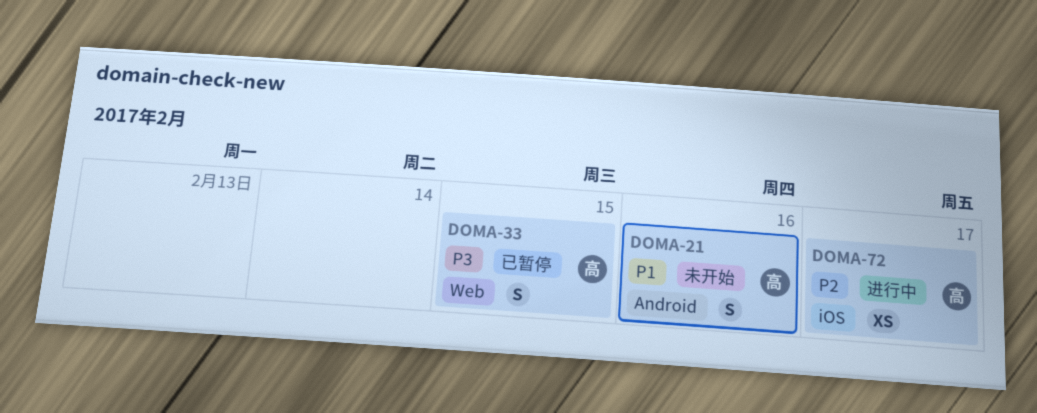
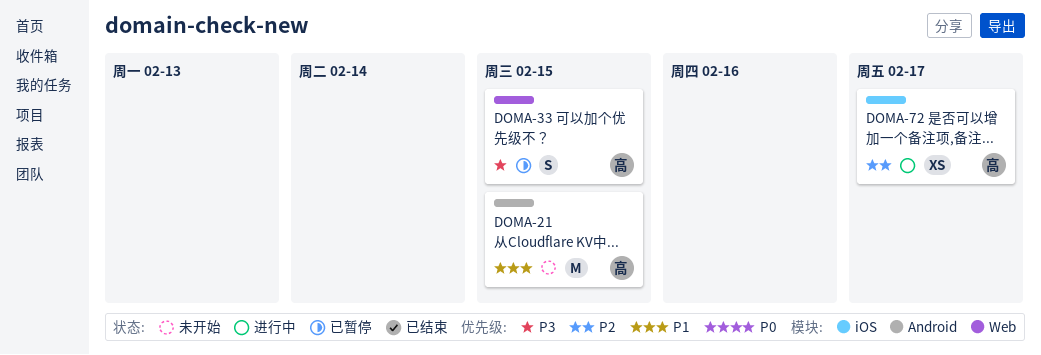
DOMA-21, estimate: S -> M
DOMA-21, due: Feb 16 -> Feb 15

